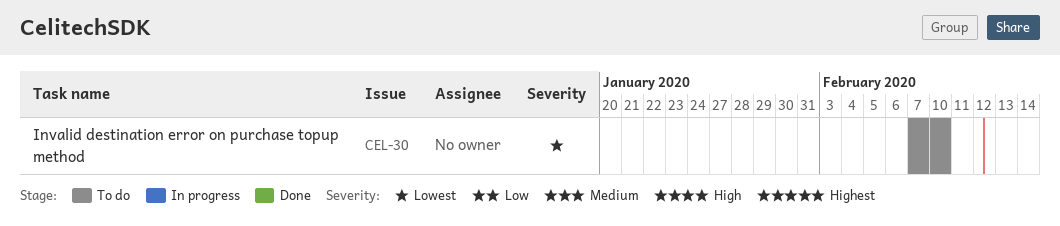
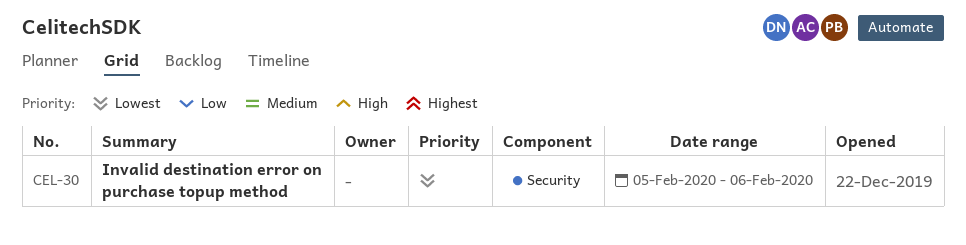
CEL-30, start: Feb 7 -> Feb 5
CEL-30, due: Feb 10 -> Feb 6

